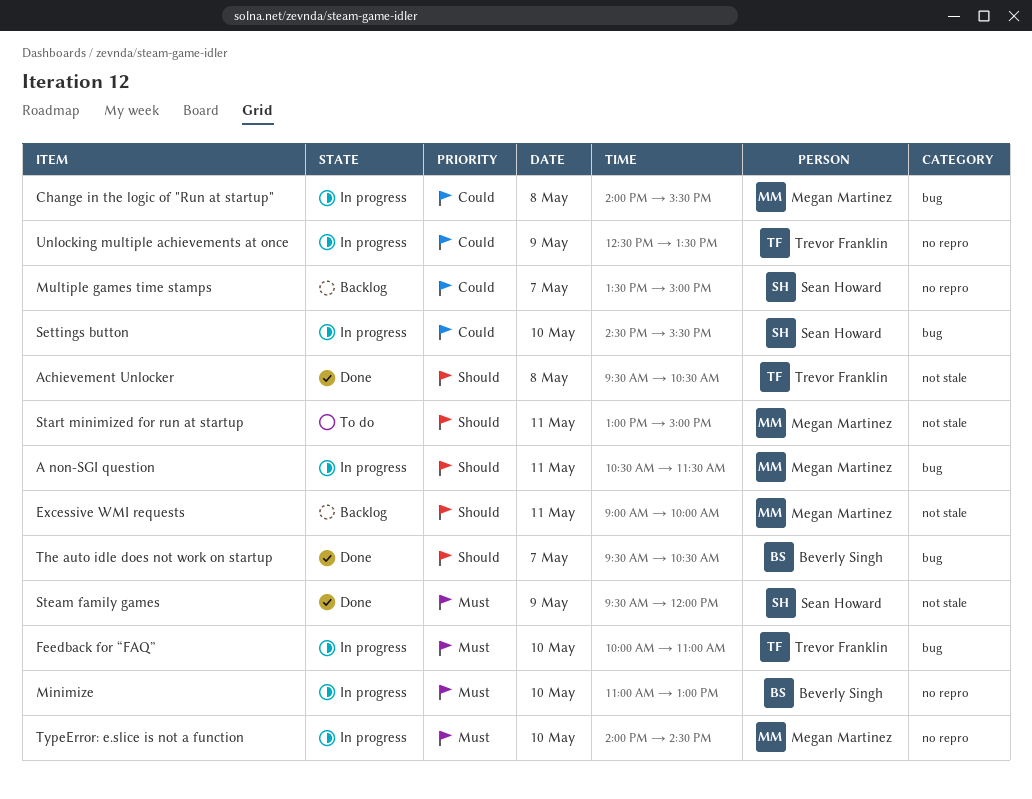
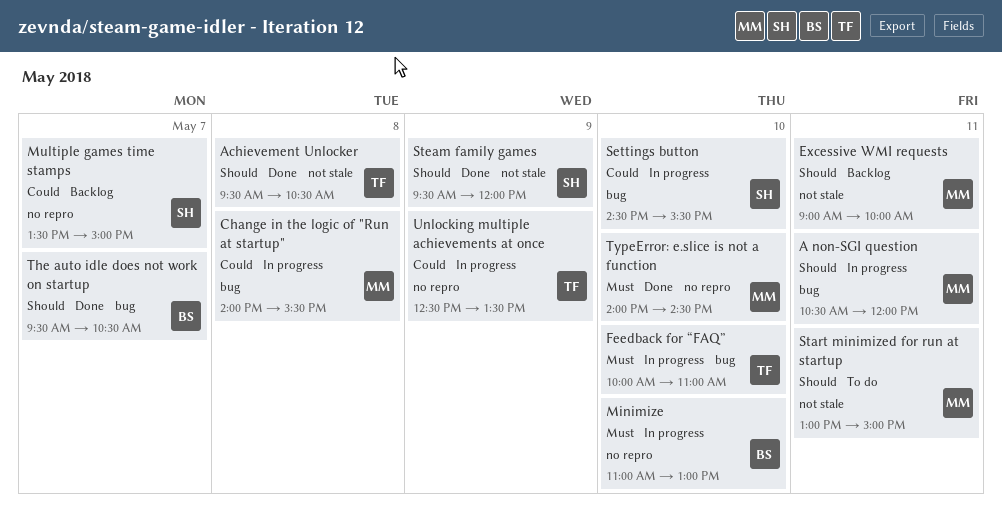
A non-SGI question, ends: 11:30 -> 12:00
Steam family games, priority: Must -> Should
TypeError: e.slice is not a function, status: In progress -> Done

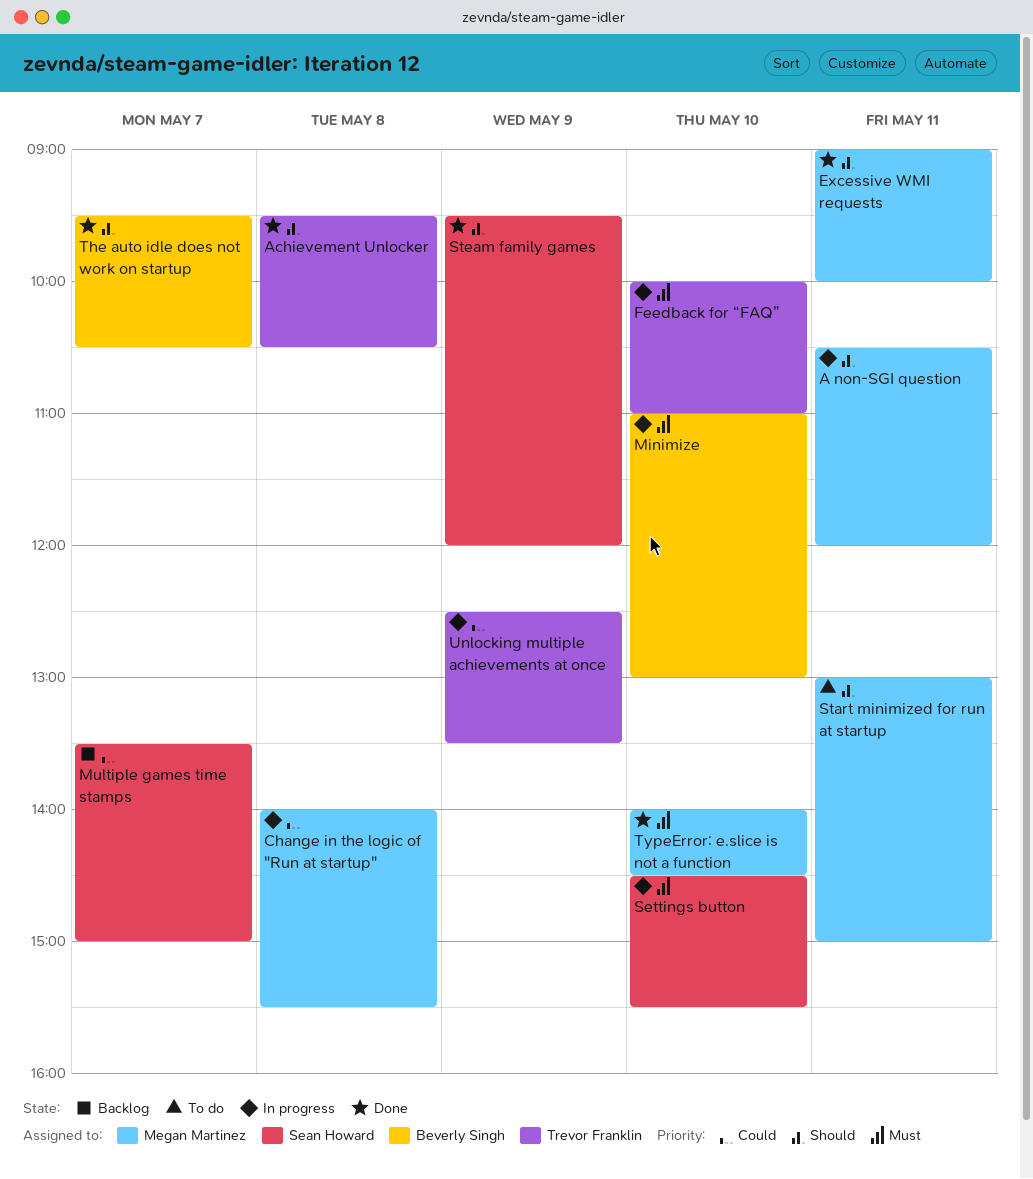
Excessive WMI requests, status: Backlog -> Done
Settings button, priority: Could -> Must

